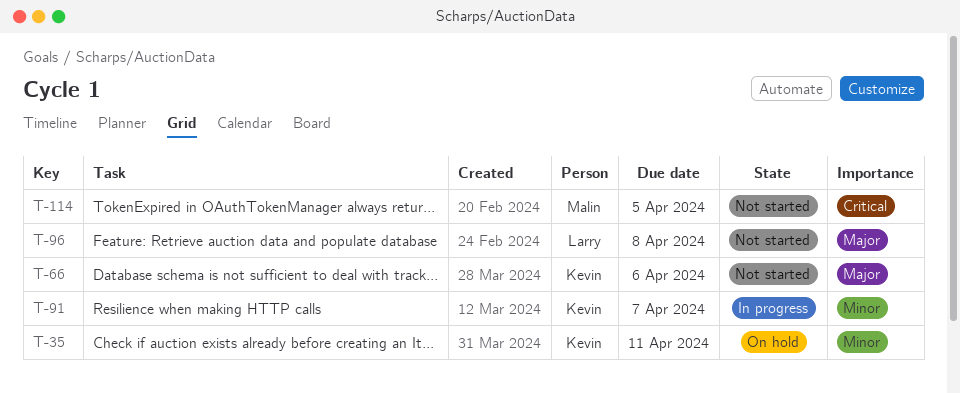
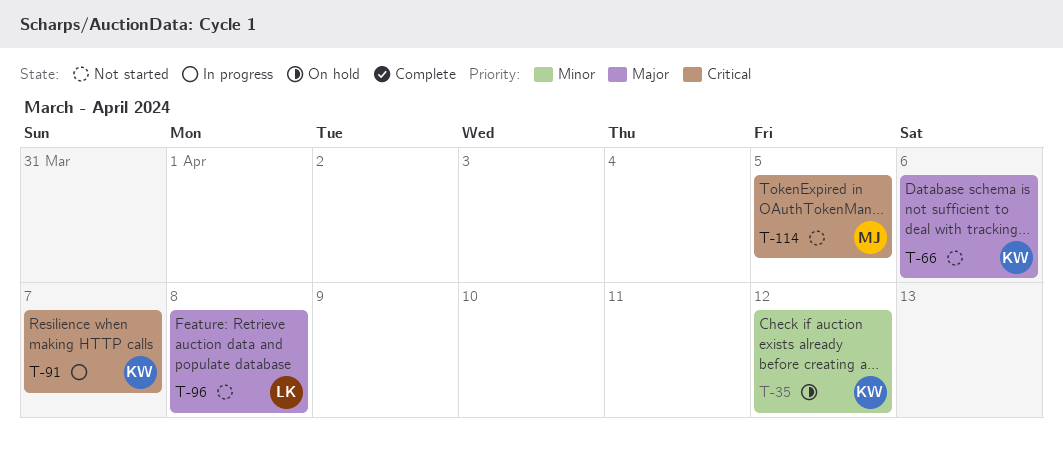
T-35, due: Apr 11 -> Apr 12
T-91, priority: Minor -> Critical

